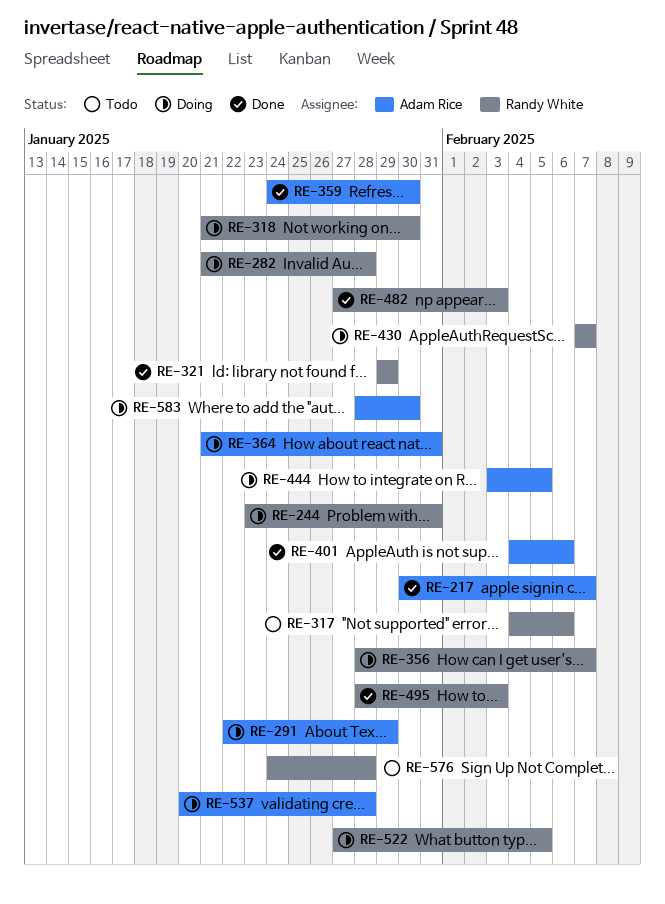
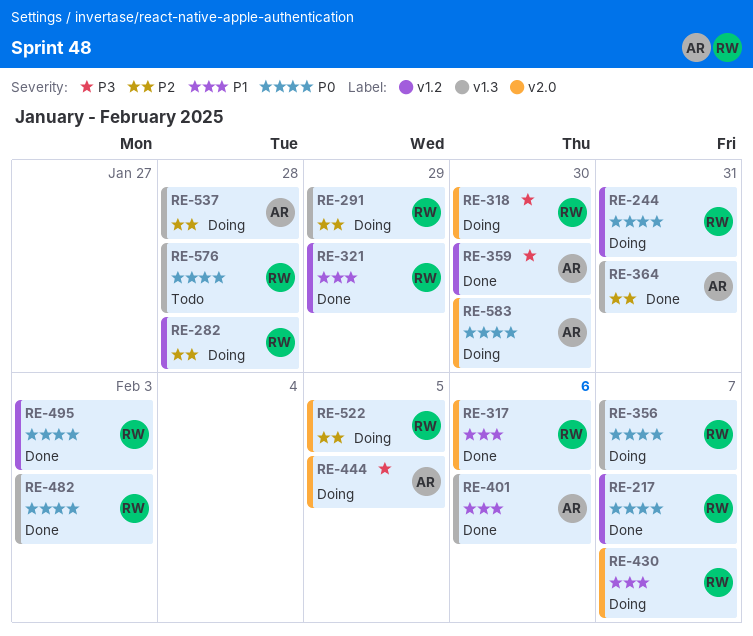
RE-217, owner: Adam Rice -> Randy White
RE-291, owner: Adam Rice -> Randy White
RE-317, status: Todo -> Done
RE-364, status: Doing -> Done

